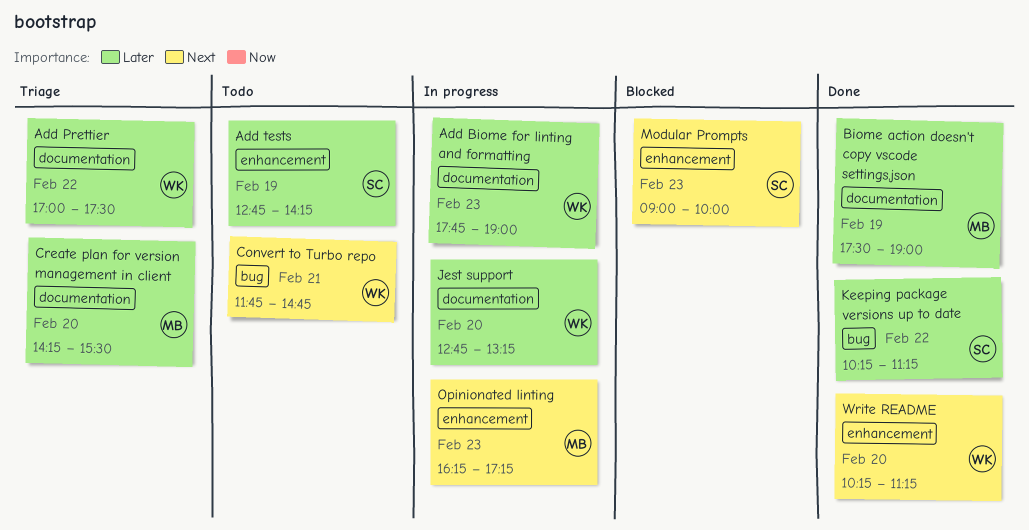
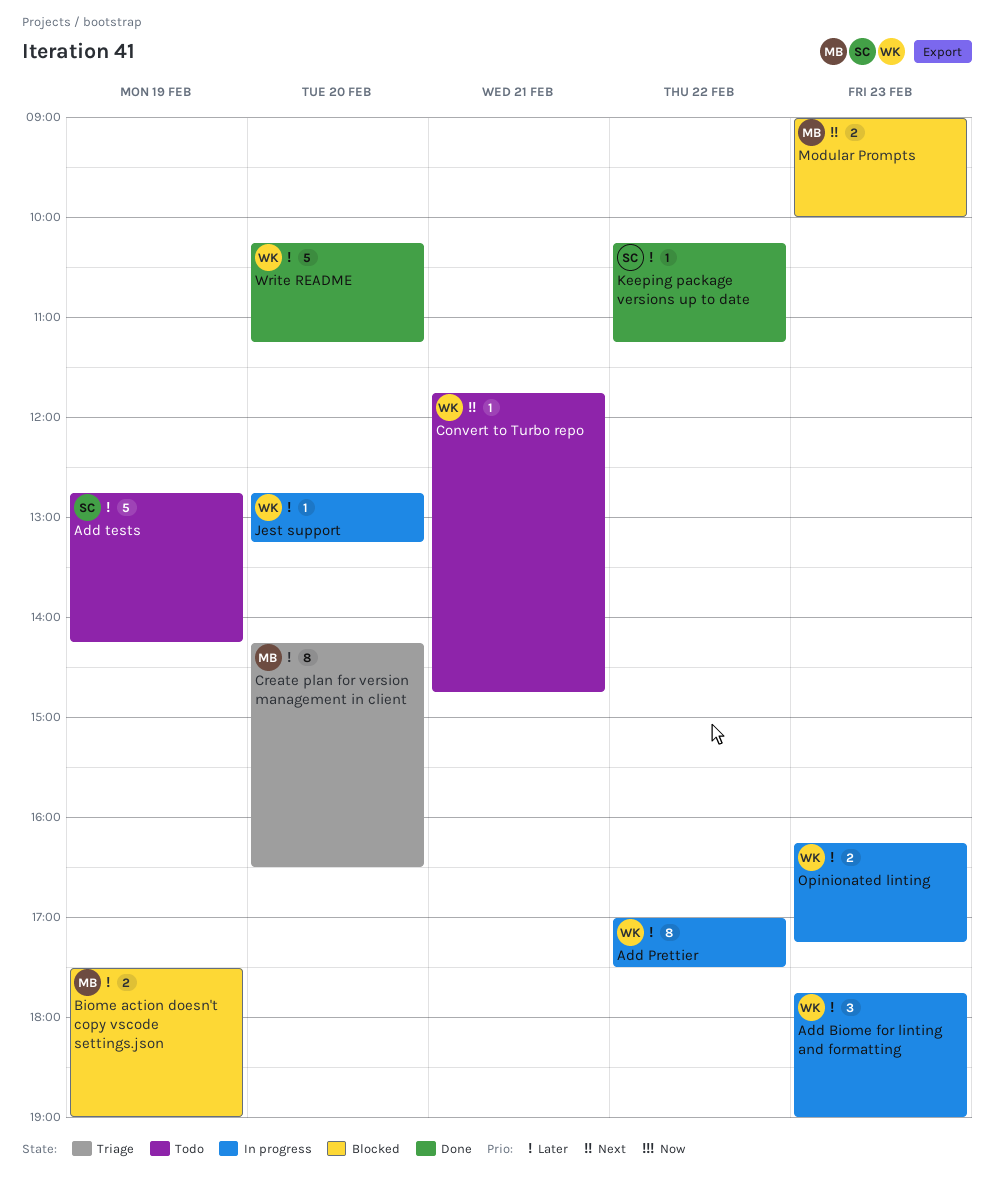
Add Prettier, status: Triage -> In progress
Biome action doesn't copy vscode settings.json, status: Done -> Blocked
Create plan for version management in client, ends: 15:30 -> 16:30
Modular Prompts, owner: SC -> MB
Opinionated linting, owner: MB -> WK
Opinionated linting, priority: Next -> Later
Write README, priority: Next -> Later

